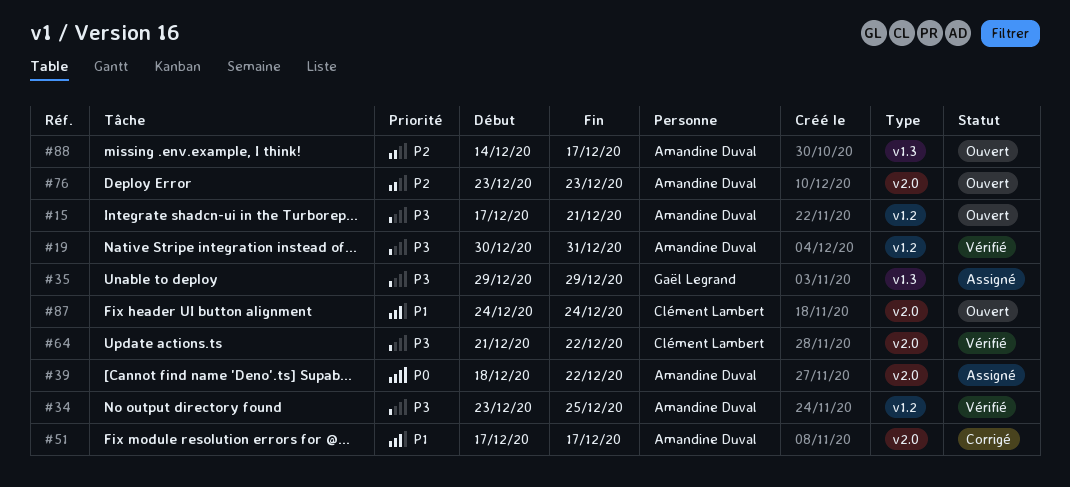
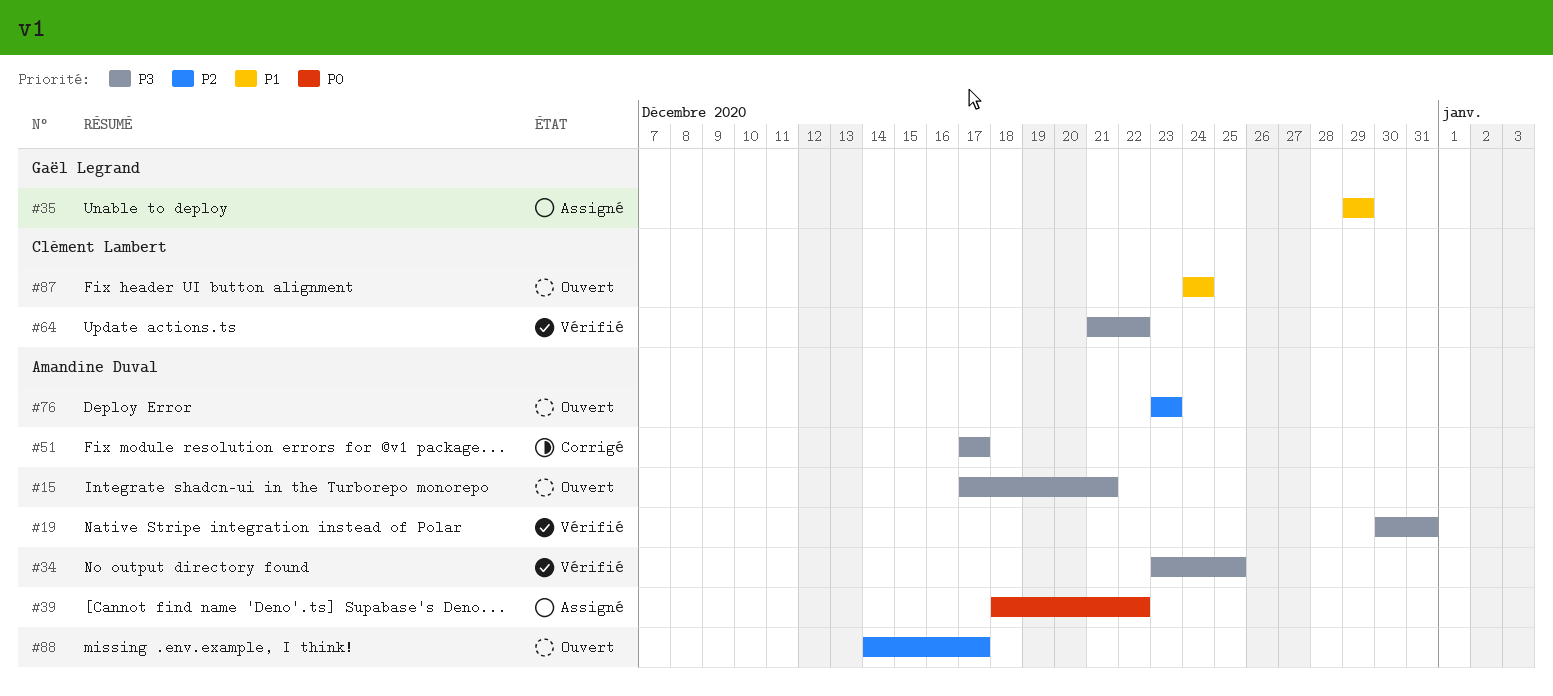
#35, priority: P3 -> P1
#51, priority: P1 -> P3

